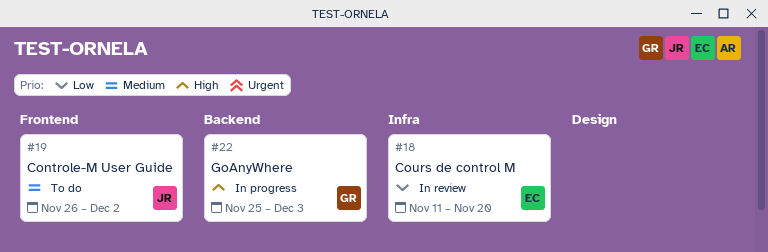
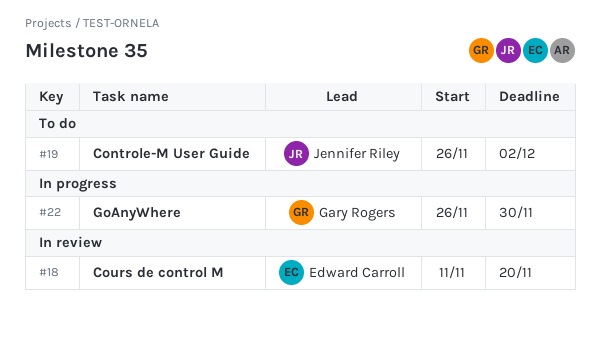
#22, start: Nov 25 -> Nov 26
#22, due: Dec 3 -> Nov 30

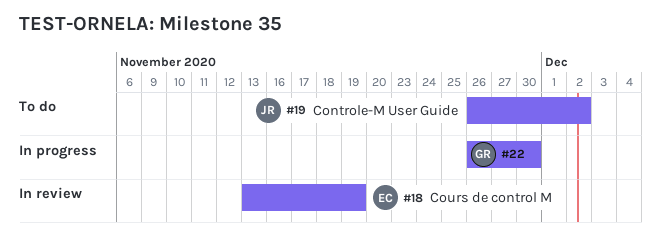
#18, start: Nov 11 -> Nov 13
#18, due: Nov 20 -> Nov 19

